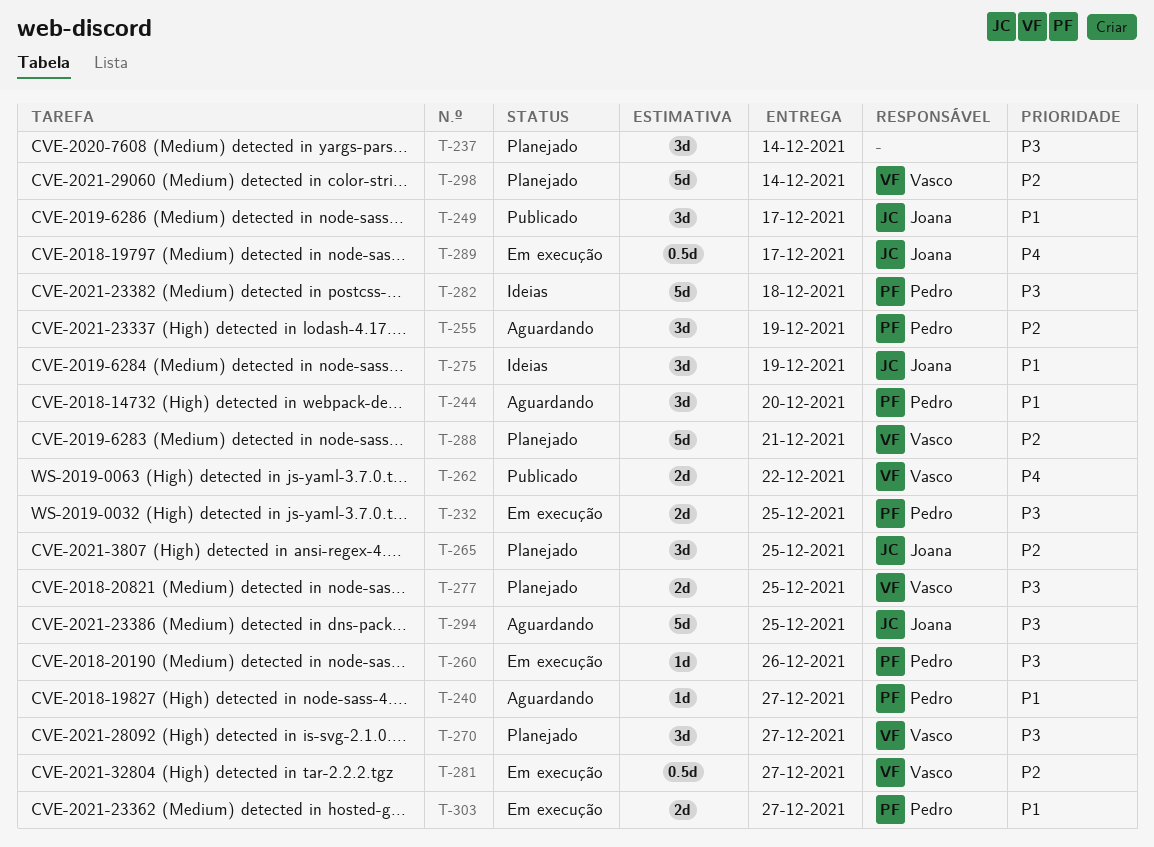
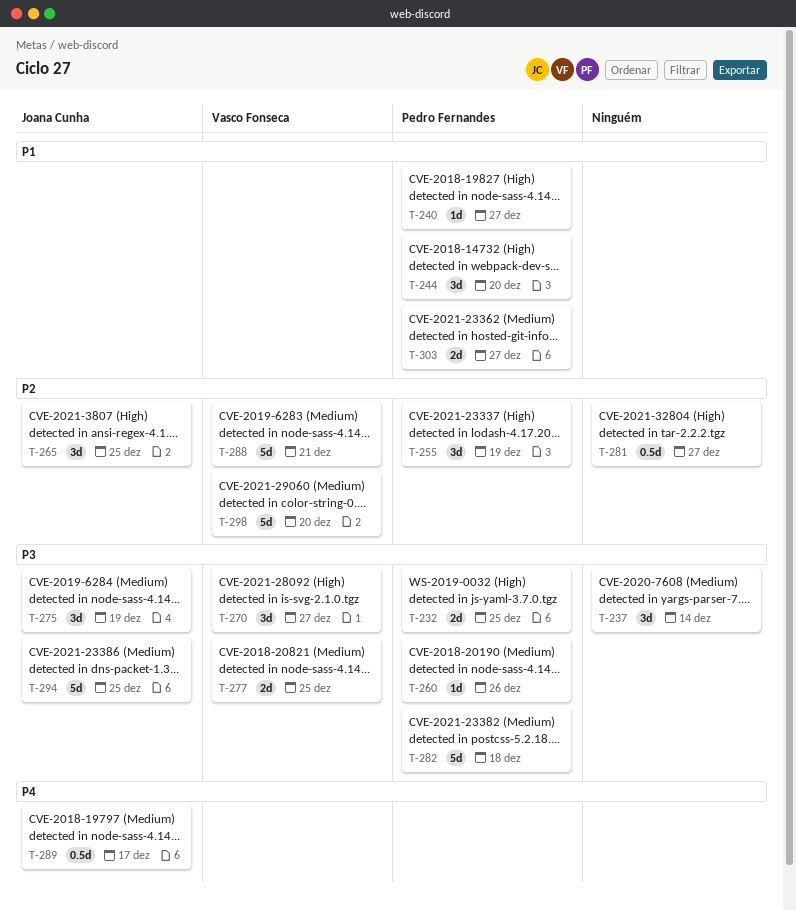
T-249: present -> none
T-262: present -> none
T-275, priority: P1 -> P3
T-281, owner: Vasco Fonseca -> none
T-298, due: Dec 14 -> Dec 20

